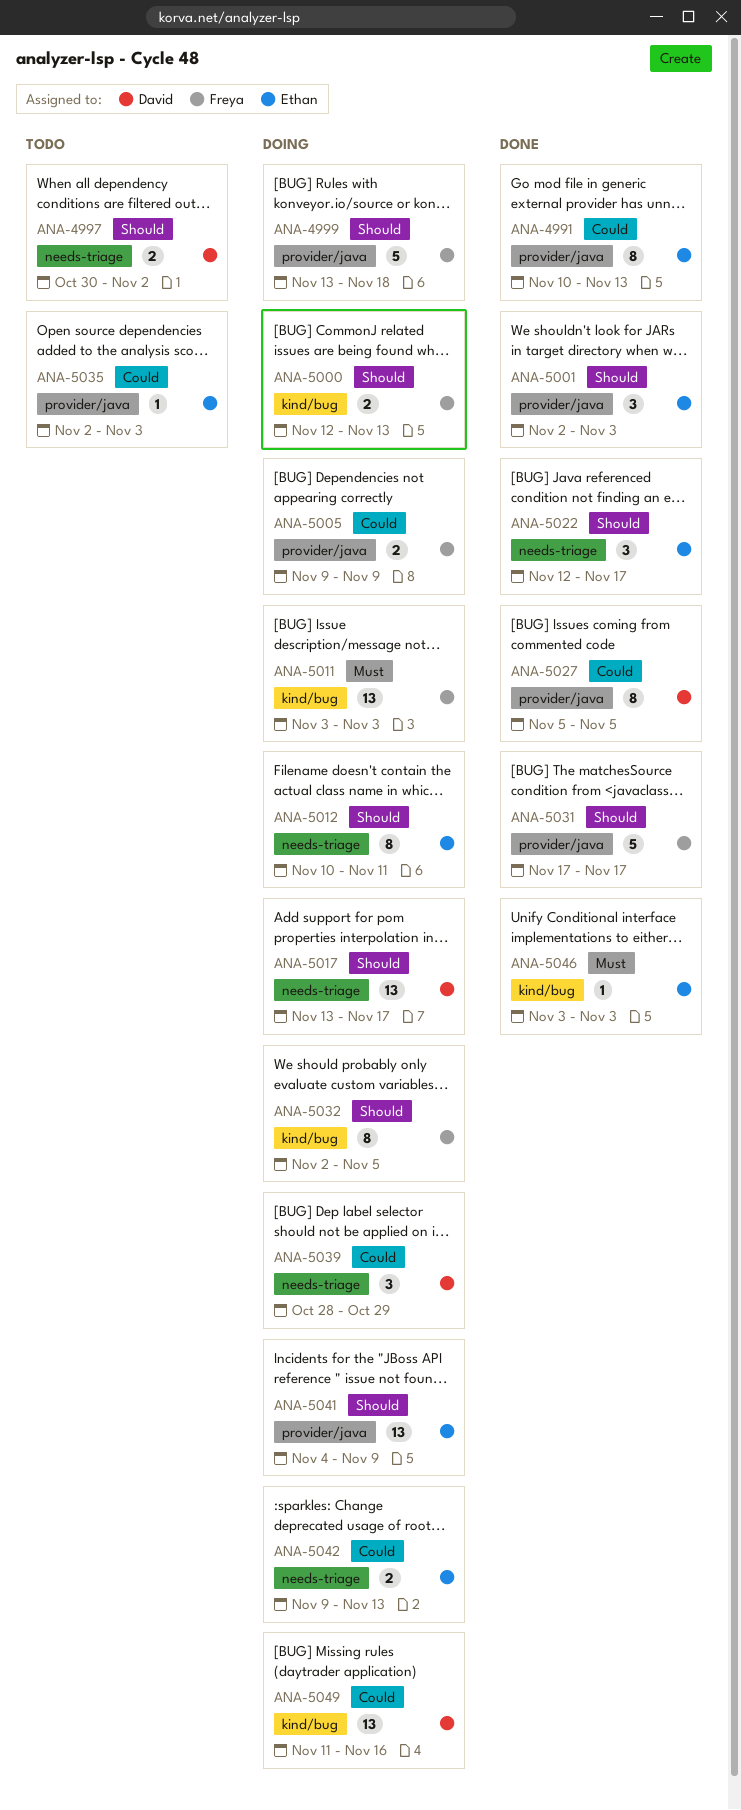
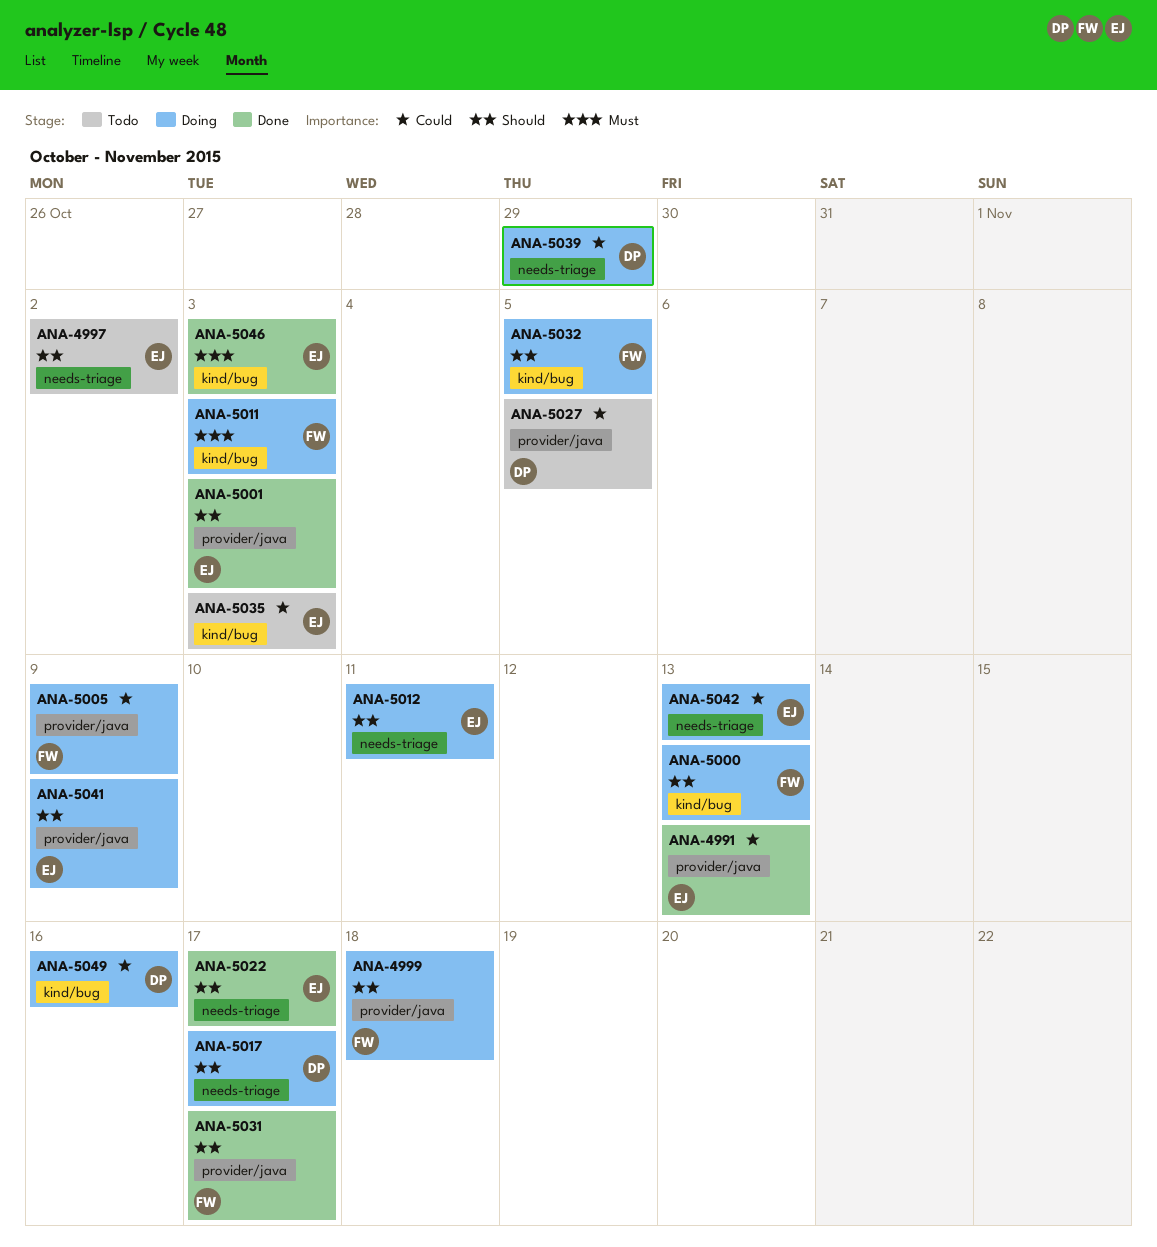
ANA-4997, owner: David -> Ethan
ANA-5027, status: Done -> Todo
ANA-5035, label: provider/java -> kind/bug

